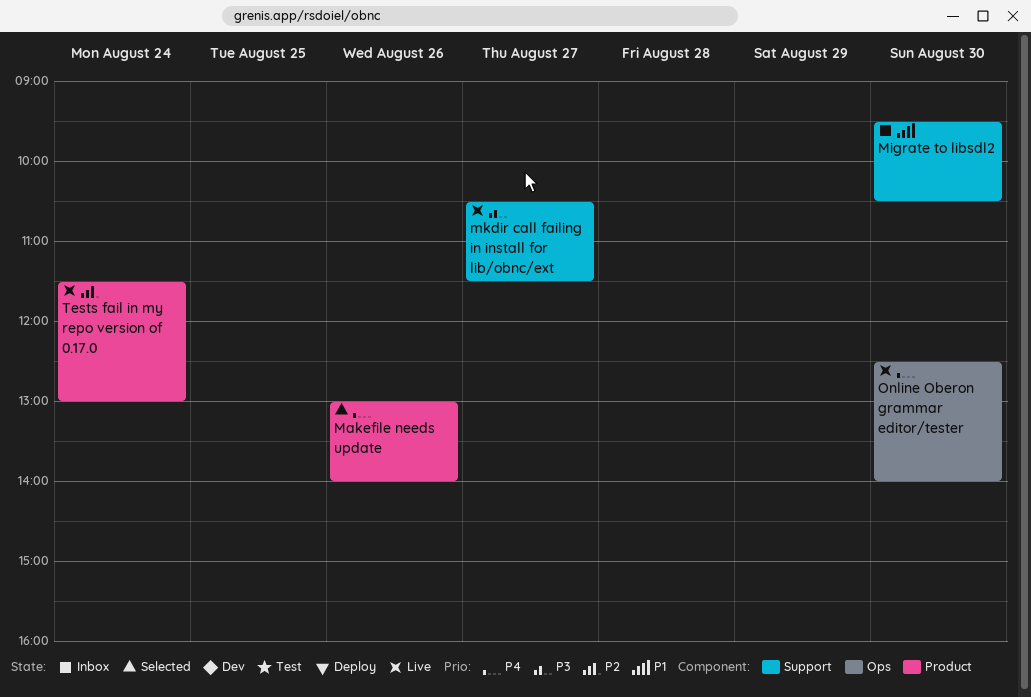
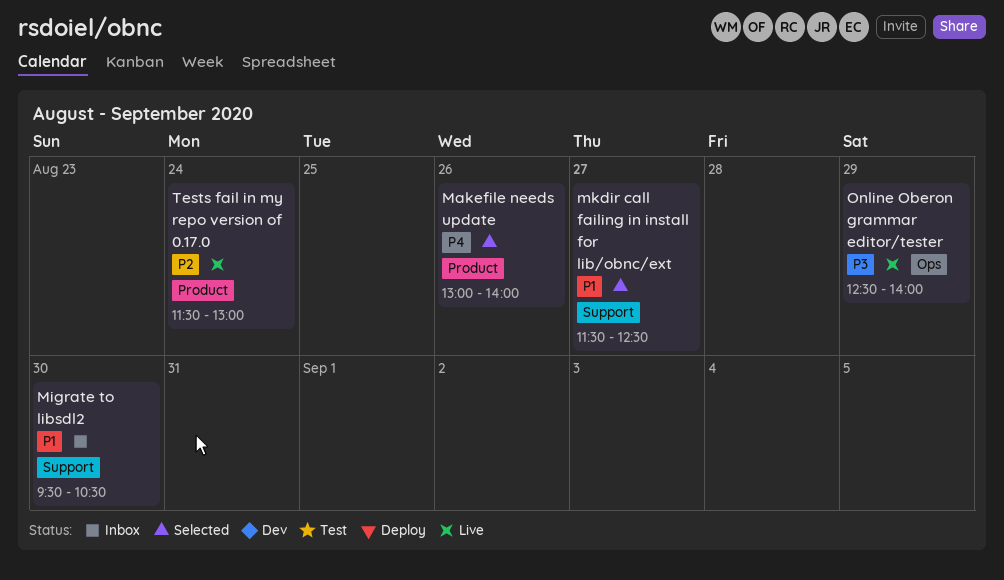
mkdir call failing in install for lib/obnc/ext, status: Live -> Selected
mkdir call failing in install for lib/obnc/ext, priority: P3 -> P1
mkdir call failing in install for lib/obnc/ext, begins: 10:30 -> 11:30
mkdir call failing in install for lib/obnc/ext, ends: 11:30 -> 12:30
Online Oberon grammar editor/tester, priority: P4 -> P3
Online Oberon grammar editor/tester, day: Aug 30 -> Aug 29

